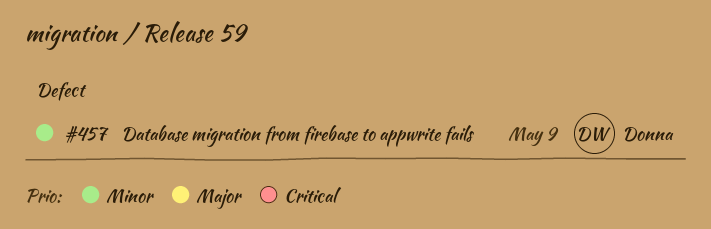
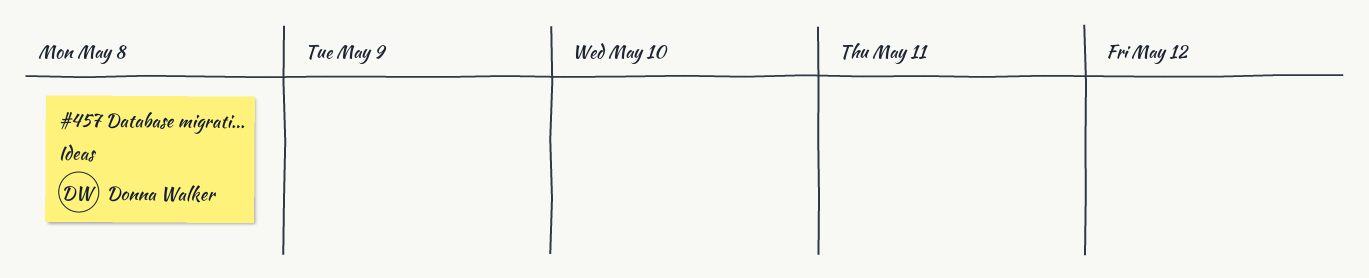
#457, due: May 9 -> May 8

